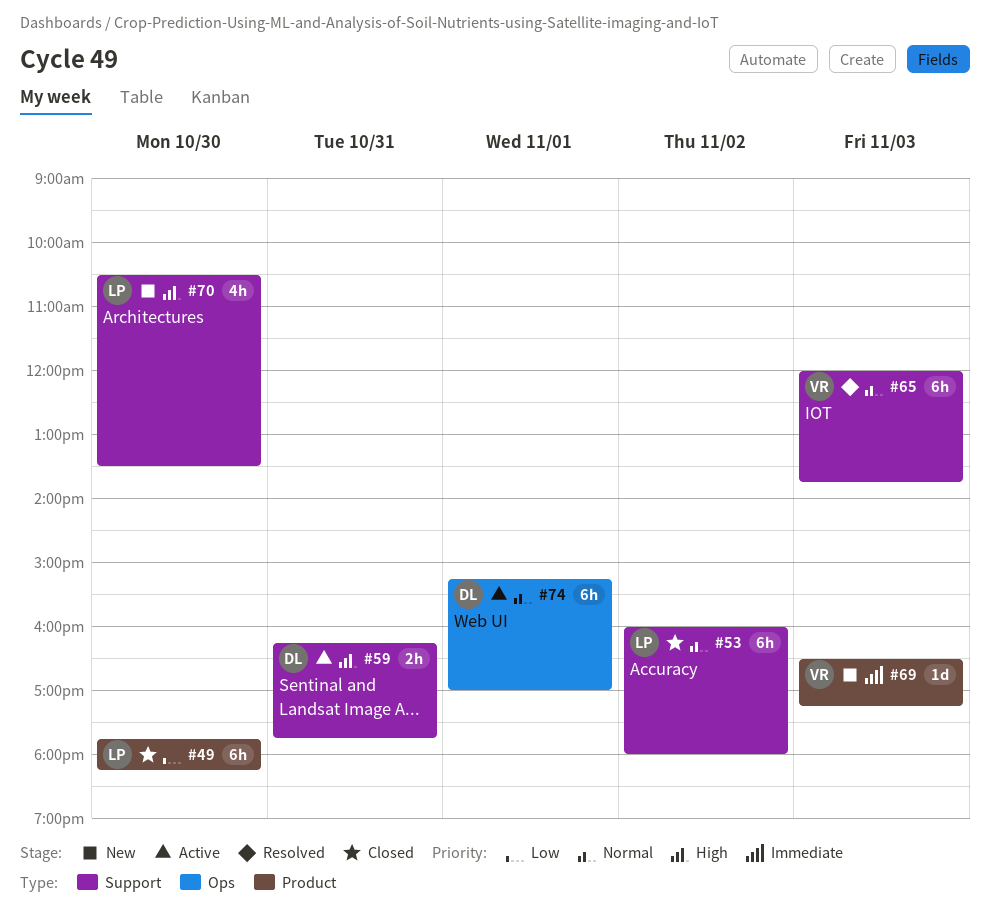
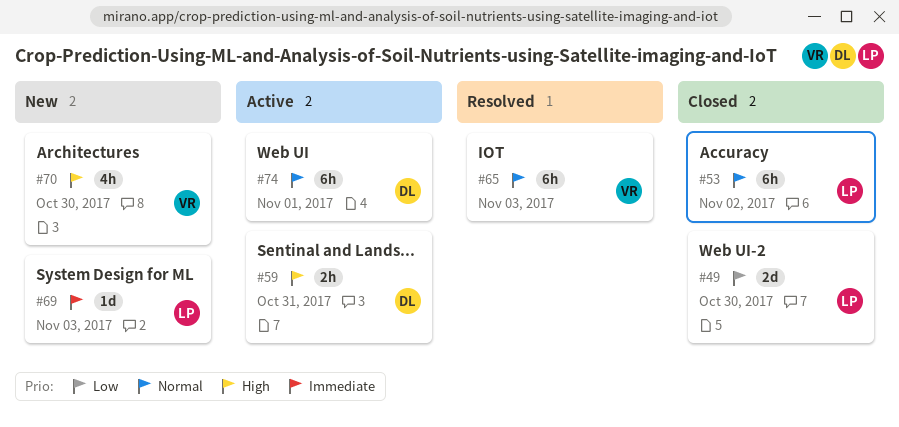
#49, estimate: 6h -> 2d
#69, owner: VR -> LP
#70, owner: LP -> VR

